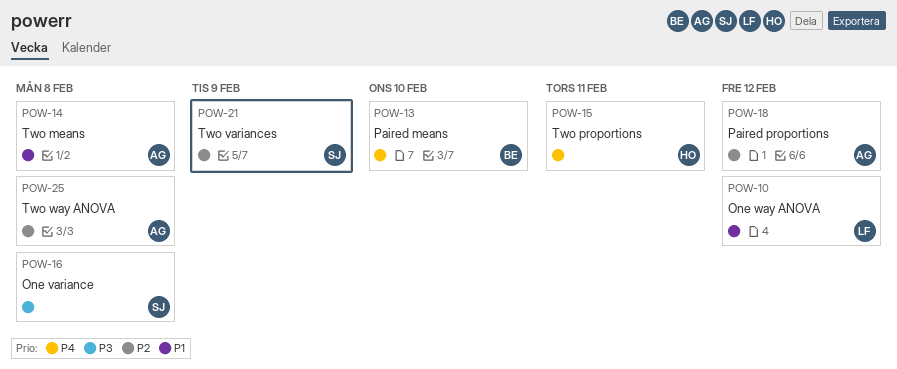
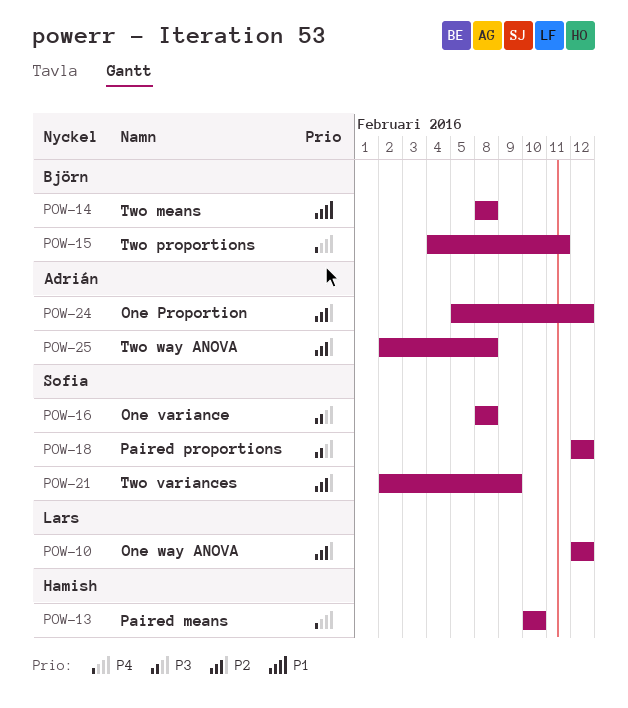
POW-10, priority: P1 -> P2
POW-13, owner: Björn -> Hamish
POW-14, owner: Adrián -> Björn
POW-15, owner: Hamish -> Björn
POW-18, owner: Adrián -> Sofia
POW-18, priority: P2 -> P3
POW-24: none -> present

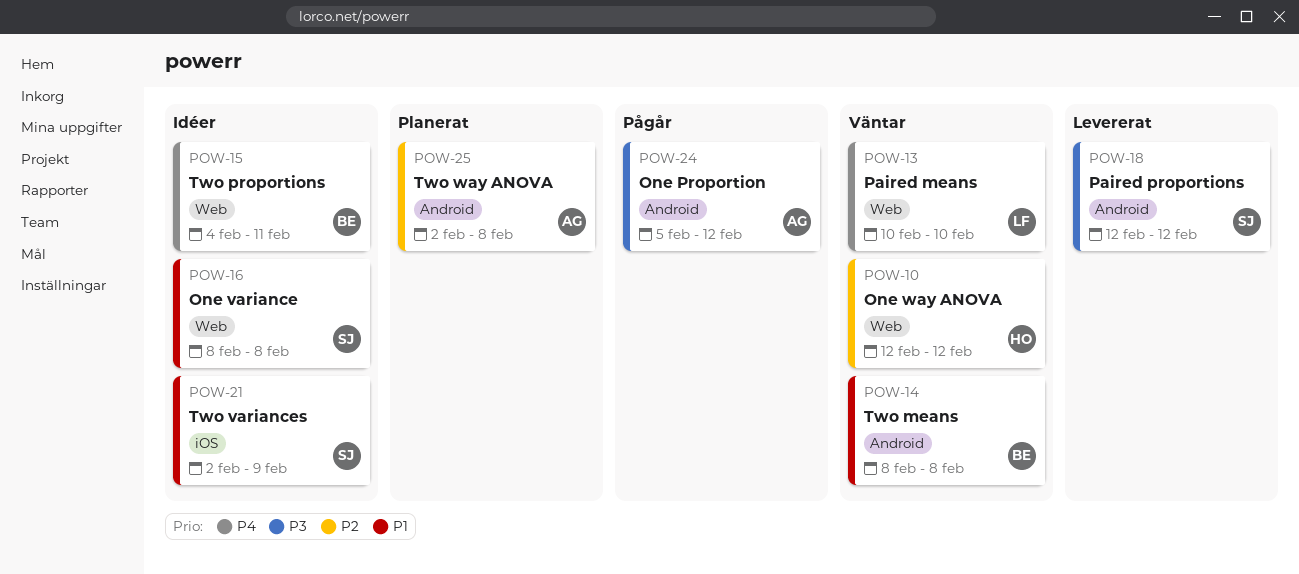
POW-10, owner: Lars -> Hamish
POW-13, owner: Hamish -> Lars
POW-16, priority: P3 -> P1
POW-21, priority: P2 -> P1
POW-24, priority: P2 -> P3

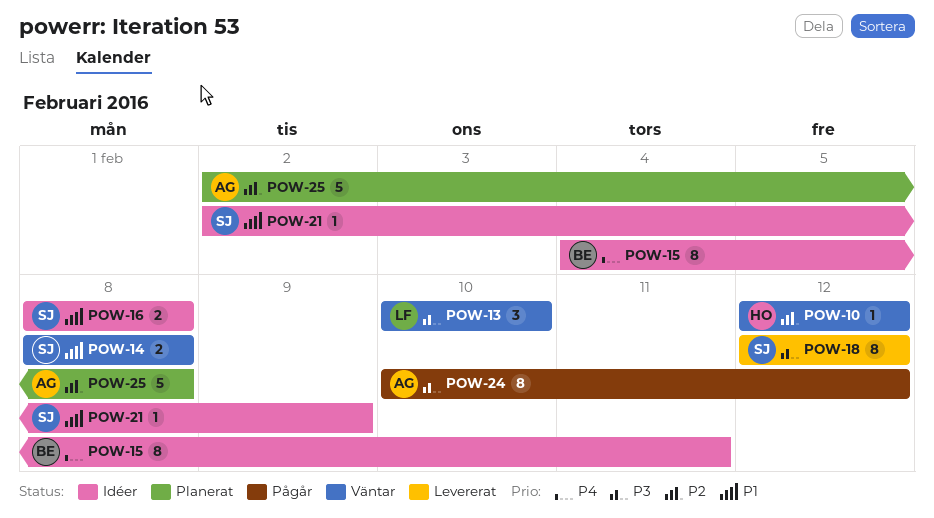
POW-13, priority: P4 -> P3
POW-14, owner: BE -> SJ
POW-24, start: Feb 5 -> Feb 10

